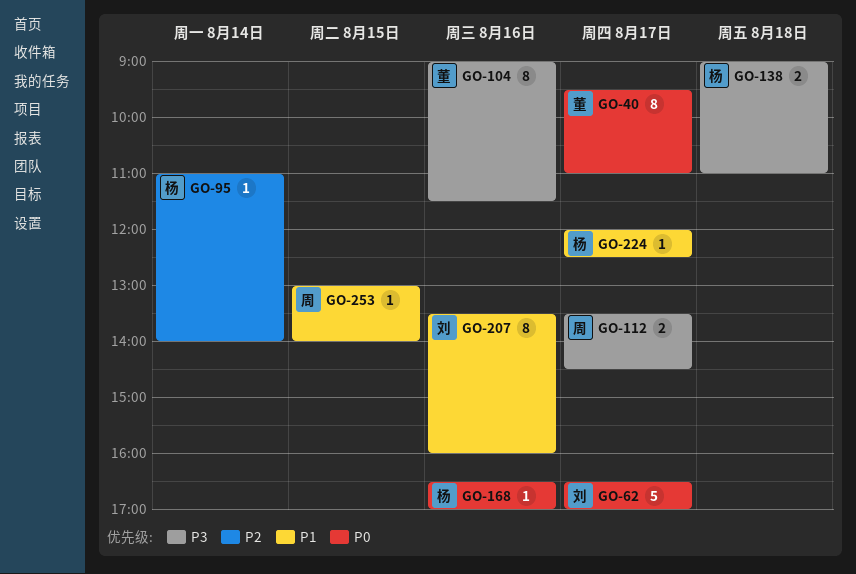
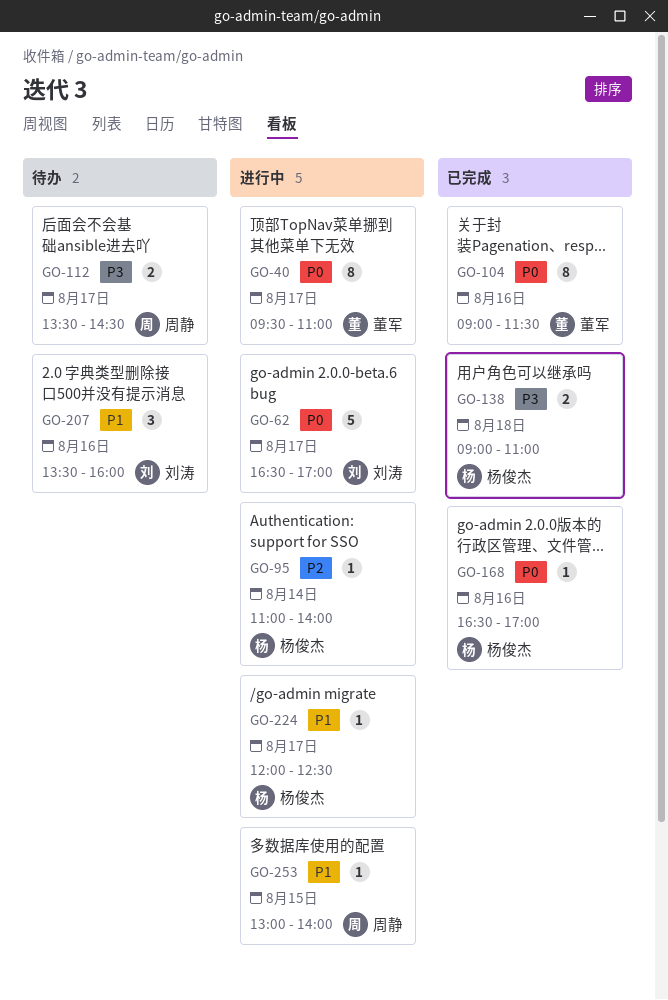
GO-104, priority: P3 -> P0
GO-207, estimate: 8 -> 3

